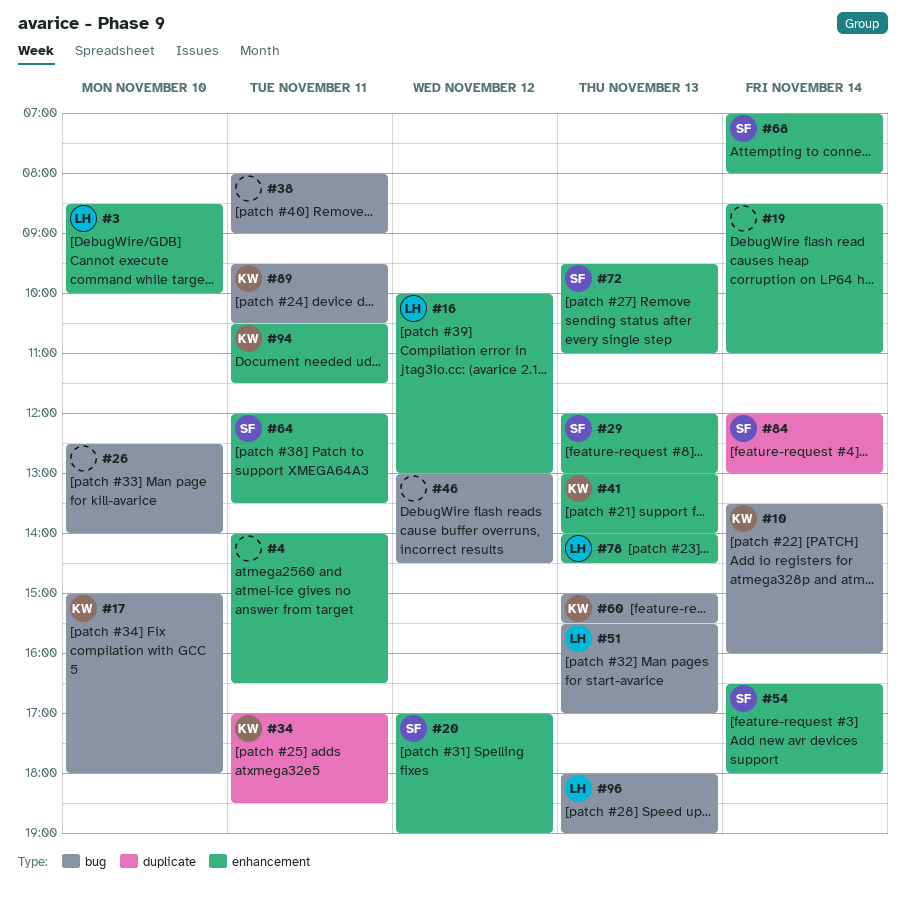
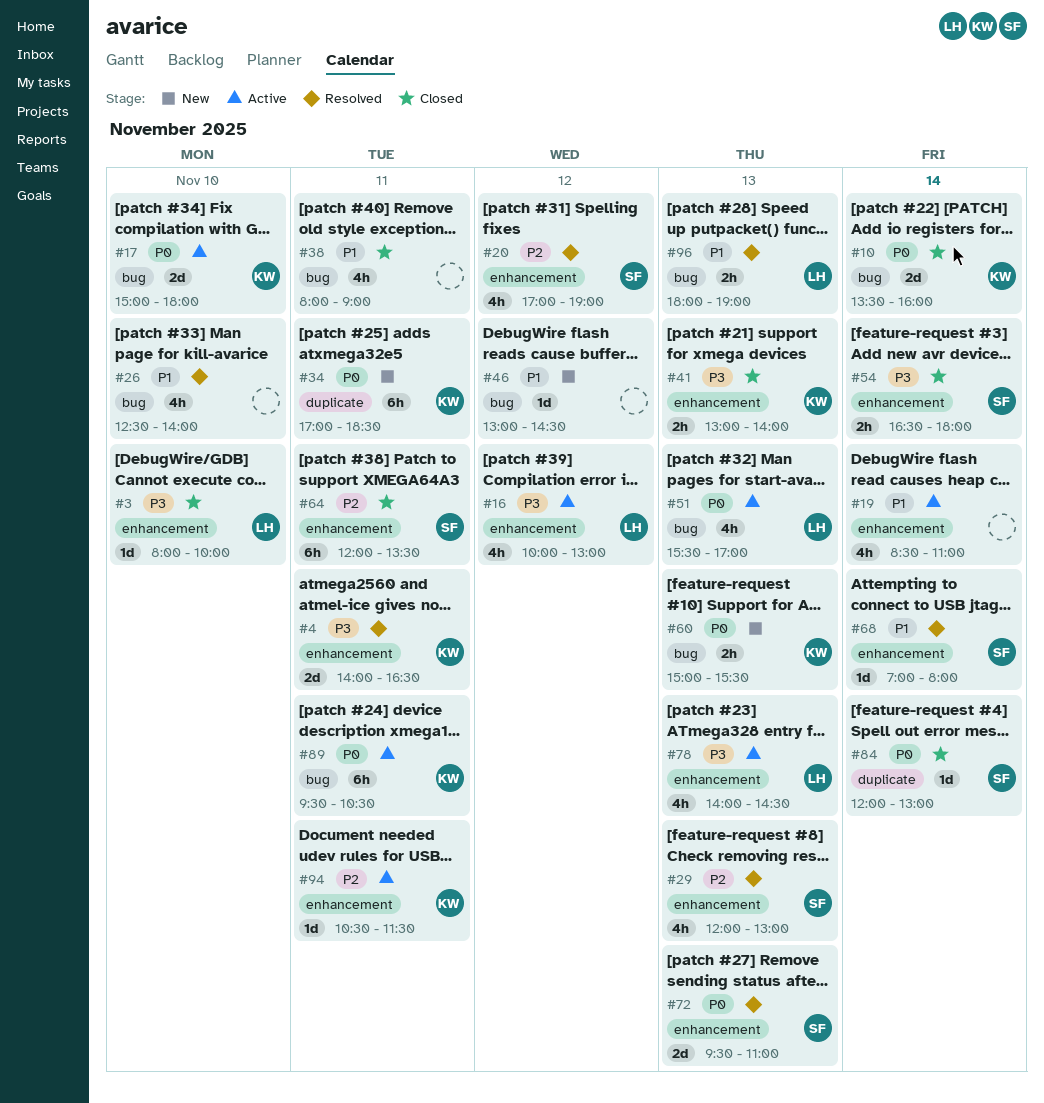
#3, begins: 08:30 -> 08:00
#4, owner: none -> KW

